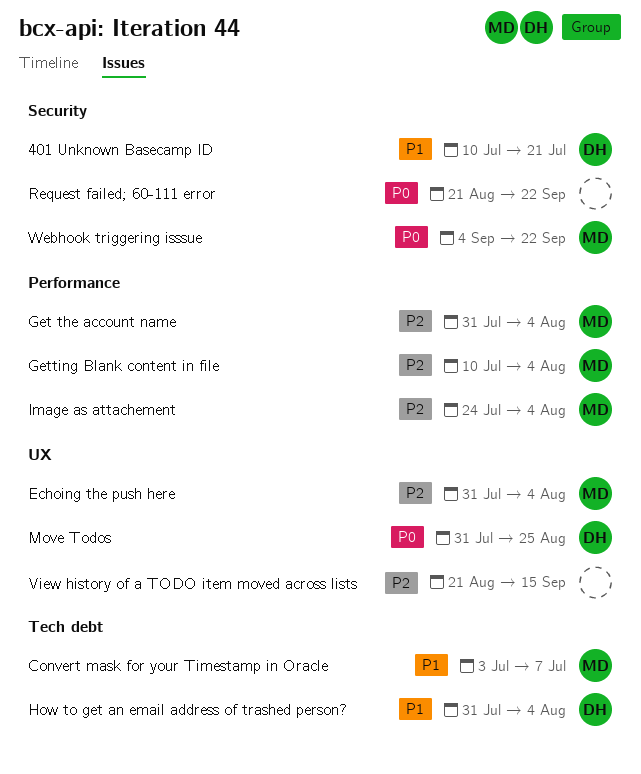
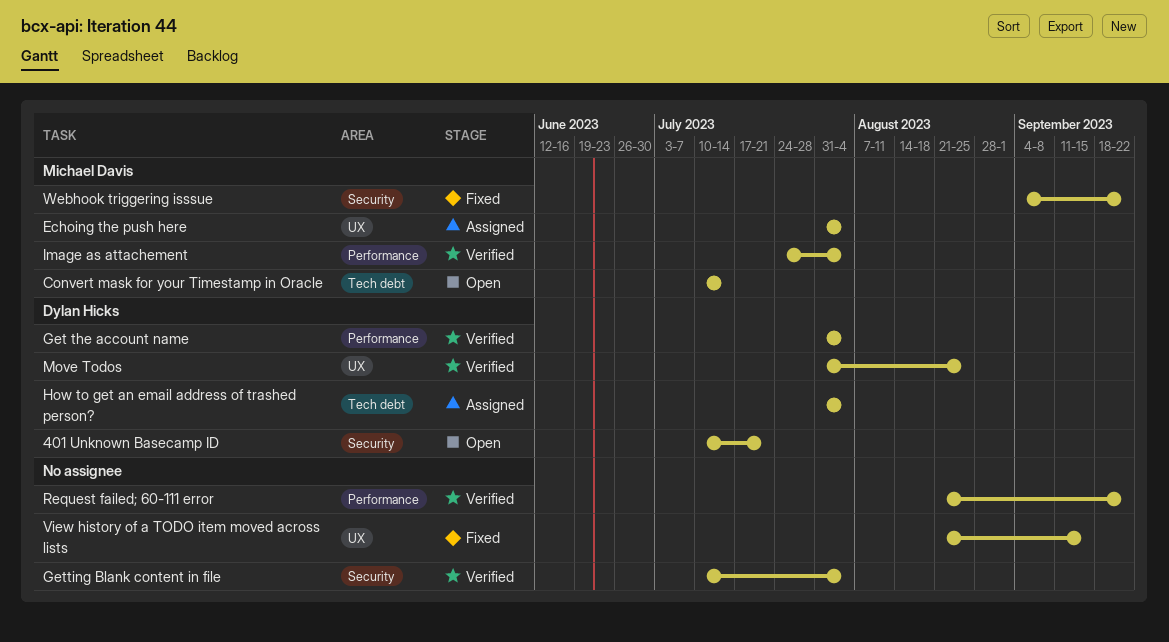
Convert mask for your Timestamp in Oracle, start: Jul 3 -> Jul 10
Convert mask for your Timestamp in Oracle, due: Jul 7 -> Jul 14
Get the account name, owner: Michael Davis -> Dylan Hicks
Getting Blank content in file, owner: Michael Davis -> none
Getting Blank content in file, label: Performance -> Security
Request failed; 60-111 error, label: Security -> Performance

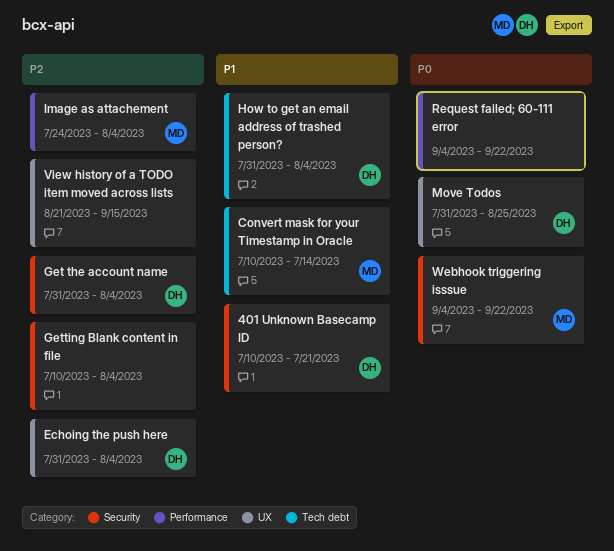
Echoing the push here, owner: Michael Davis -> Dylan Hicks
Get the account name, label: Performance -> Security
Request failed; 60-111 error, start: Aug 21 -> Sep 4

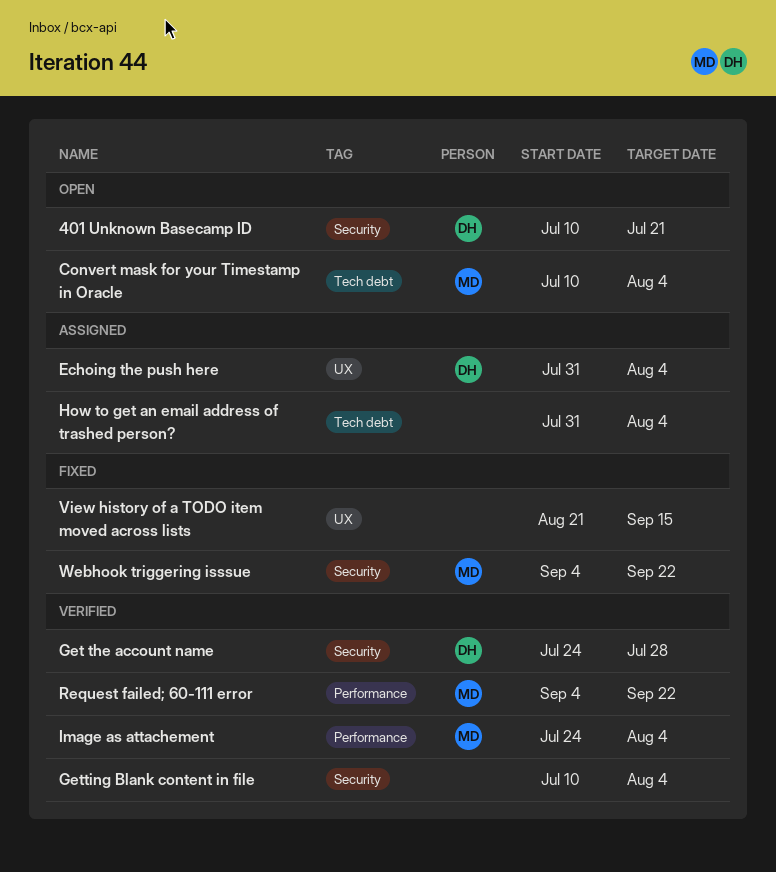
Convert mask for your Timestamp in Oracle, due: Jul 14 -> Aug 4
Get the account name, start: Jul 31 -> Jul 24
Get the account name, due: Aug 4 -> Jul 28
How to get an email address of trashed person?, owner: DH -> none
Move Todos: present -> none
Request failed; 60-111 error, owner: none -> MD

